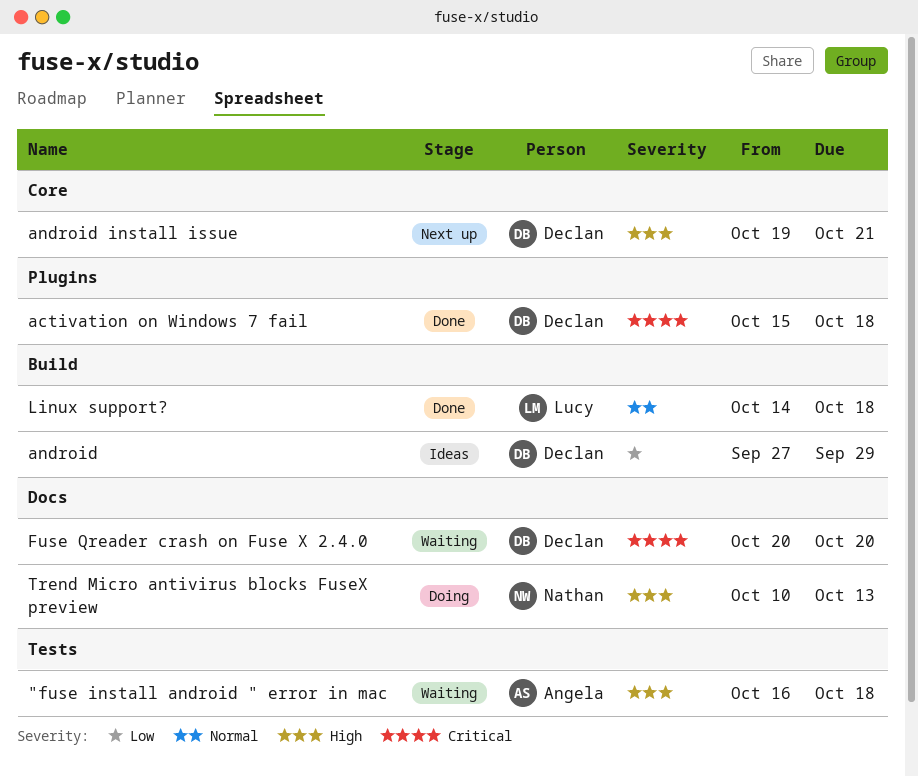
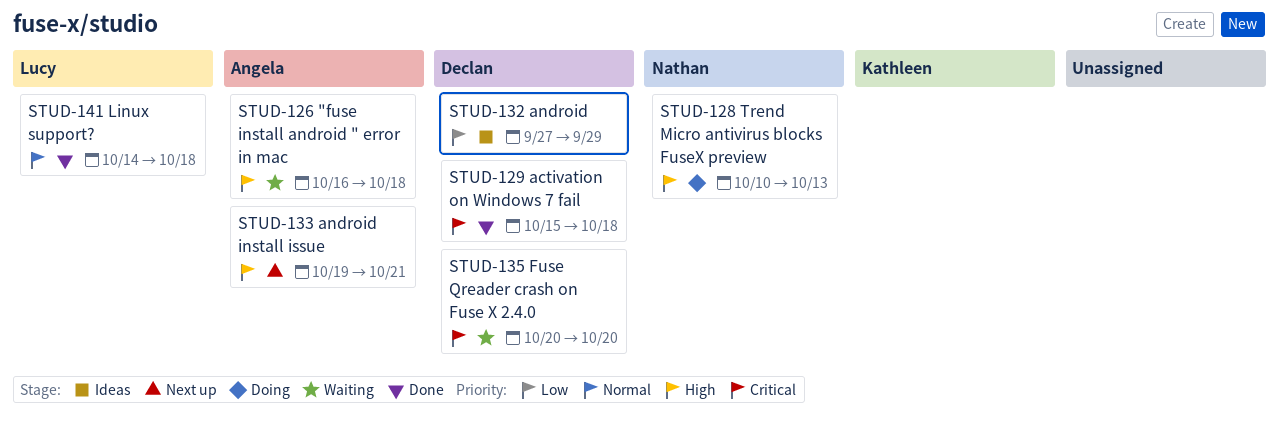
android install issue, owner: Declan -> Angela

